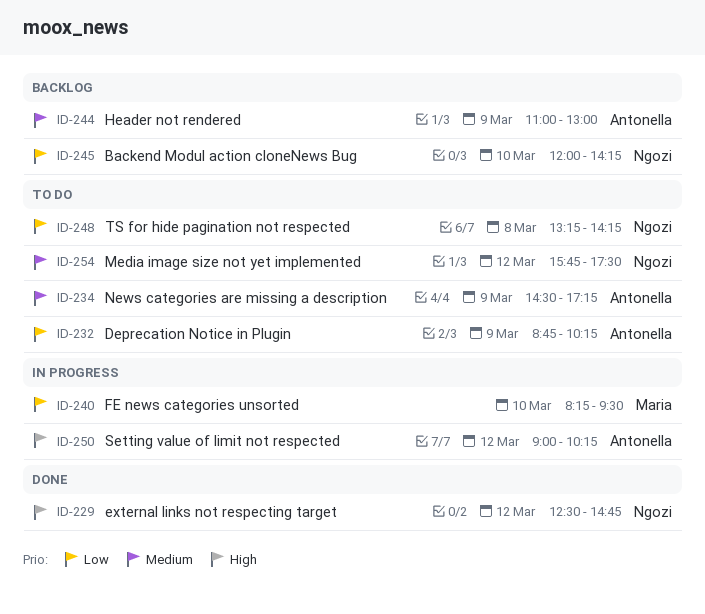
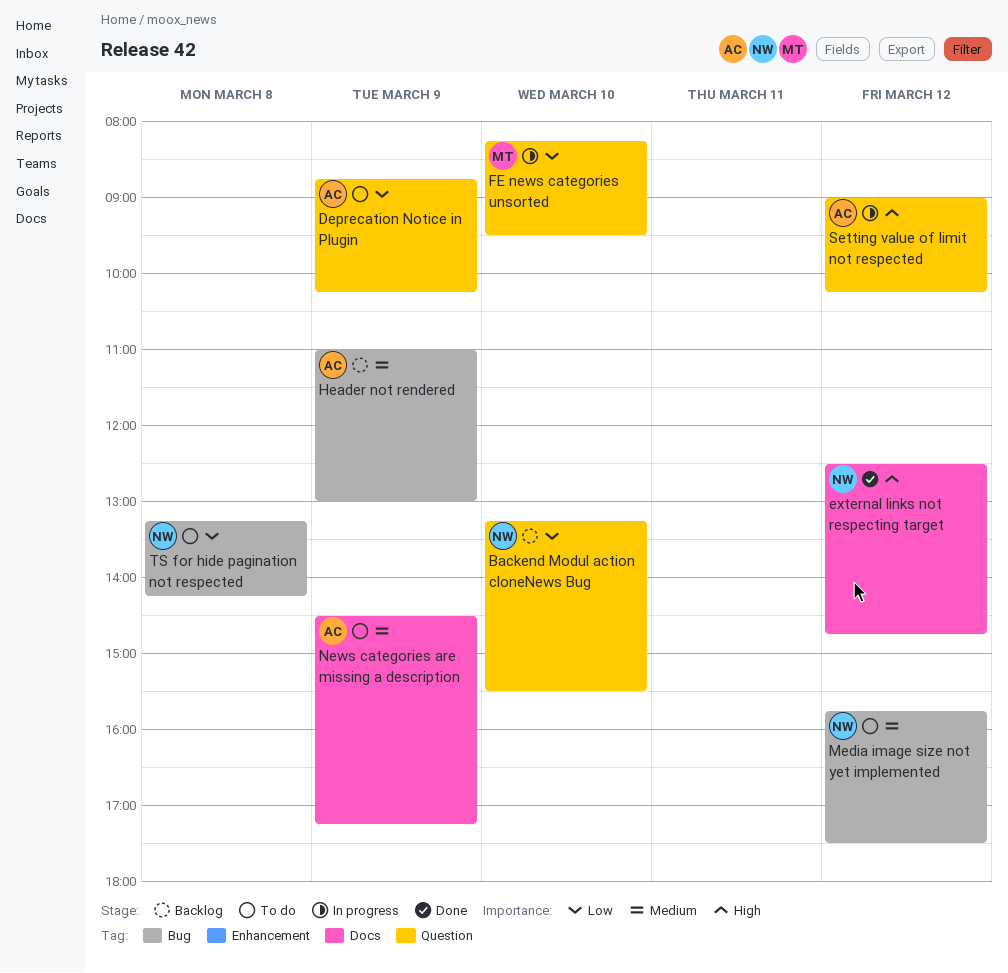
Backend Modul action cloneNews Bug, begins: 12:00 -> 13:15
Backend Modul action cloneNews Bug, ends: 14:15 -> 15:30

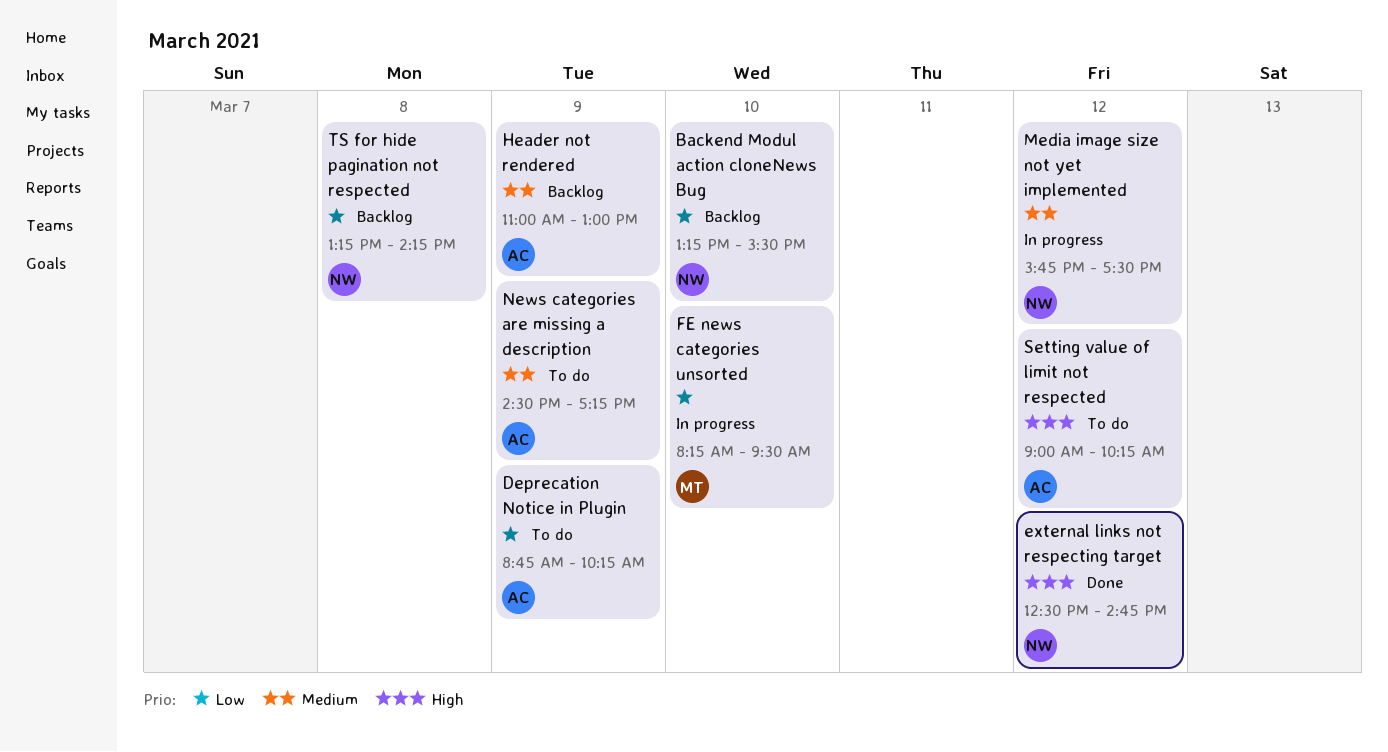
Media image size not yet implemented, status: To do -> In progress
Setting value of limit not respected, status: In progress -> To do
TS for hide pagination not respected, status: To do -> Backlog

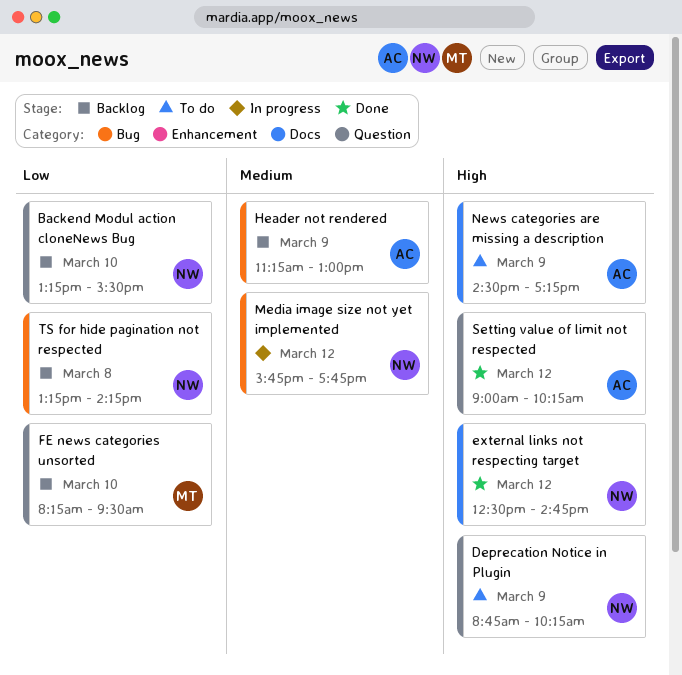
Deprecation Notice in Plugin, owner: AC -> NW
Deprecation Notice in Plugin, priority: Low -> High
FE news categories unsorted, status: In progress -> Backlog
Header not rendered, begins: 11:00 -> 11:15
Media image size not yet implemented, ends: 17:30 -> 17:45
News categories are missing a description, priority: Medium -> High
Setting value of limit not respected, status: To do -> Done

